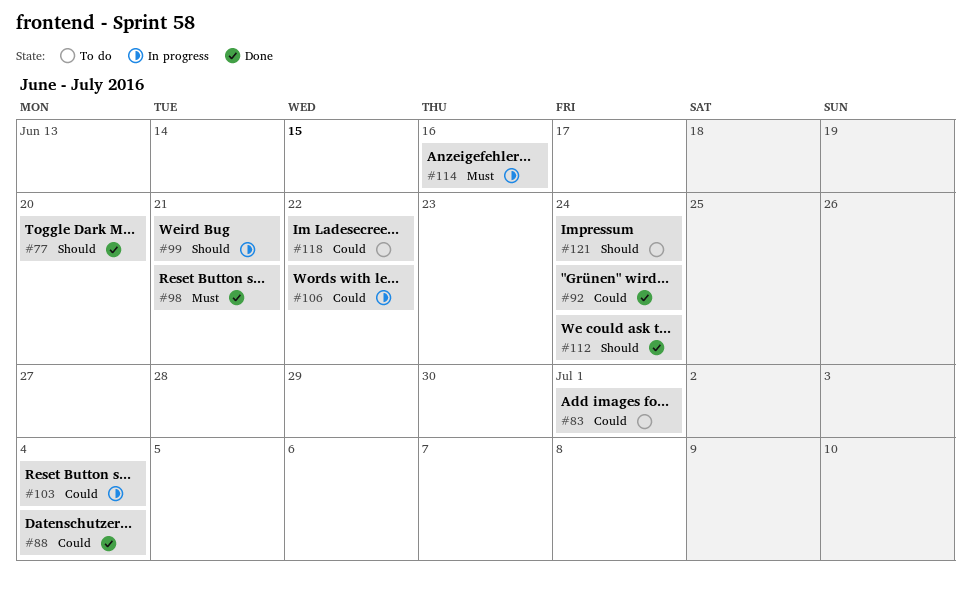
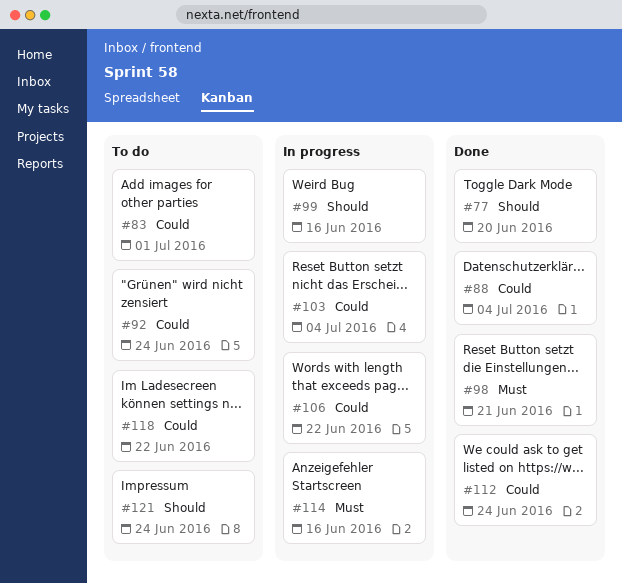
#92, status: Done -> To do
#99, due: Jun 21 -> Jun 16
#112, priority: Should -> Could

